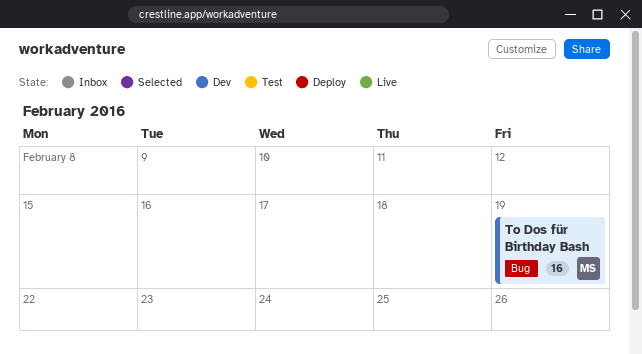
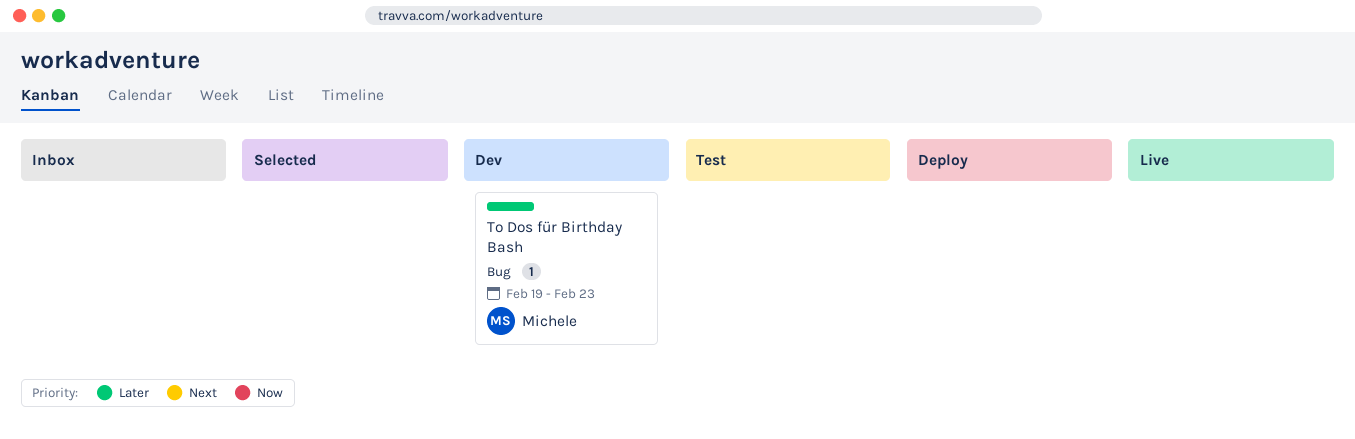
To Dos für Birthday Bash, estimate: 16 -> 1
To Dos für Birthday Bash, due: Feb 19 -> Feb 23

